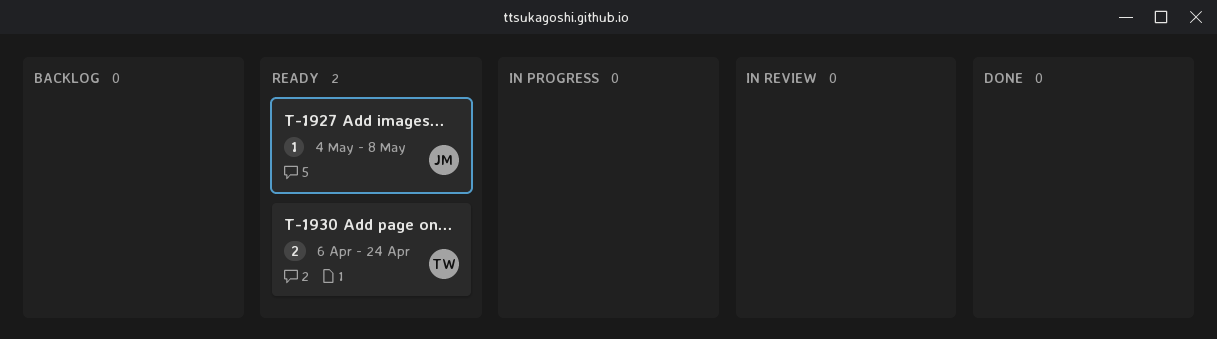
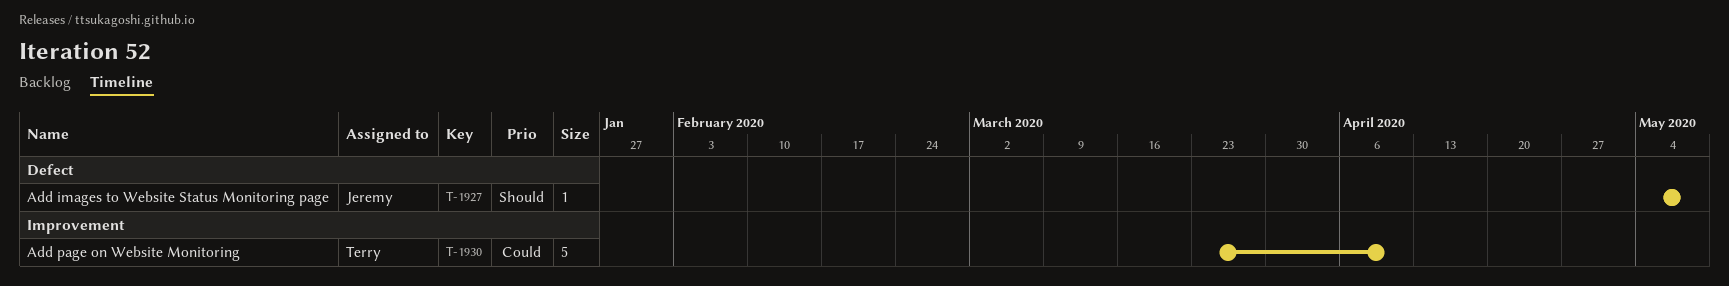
T-1930, estimate: 2 -> 5
T-1930, start: Apr 6 -> Mar 23
T-1930, due: Apr 24 -> Apr 10

